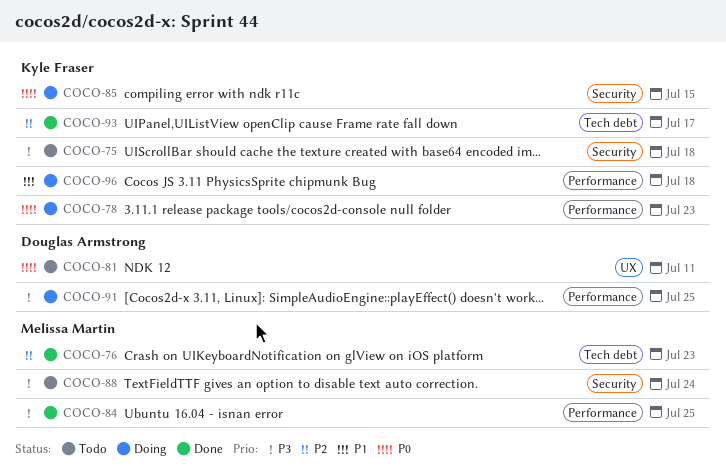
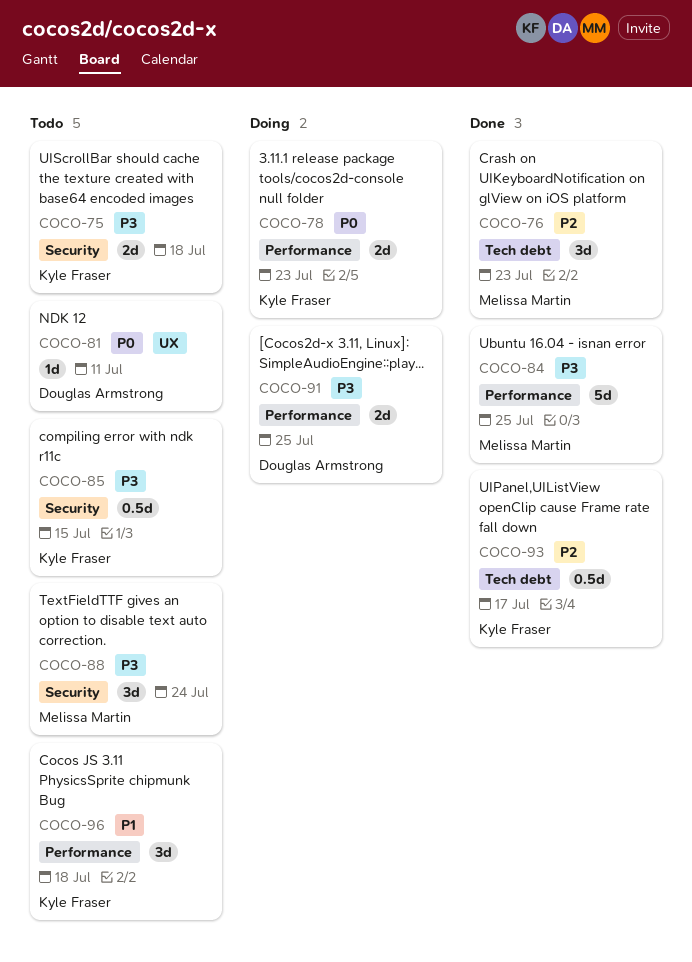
COCO-85, status: Doing -> Todo
COCO-85, priority: P0 -> P3
COCO-96, status: Doing -> Todo

